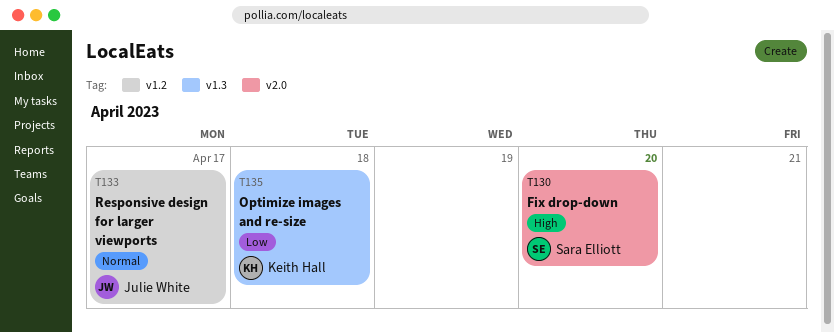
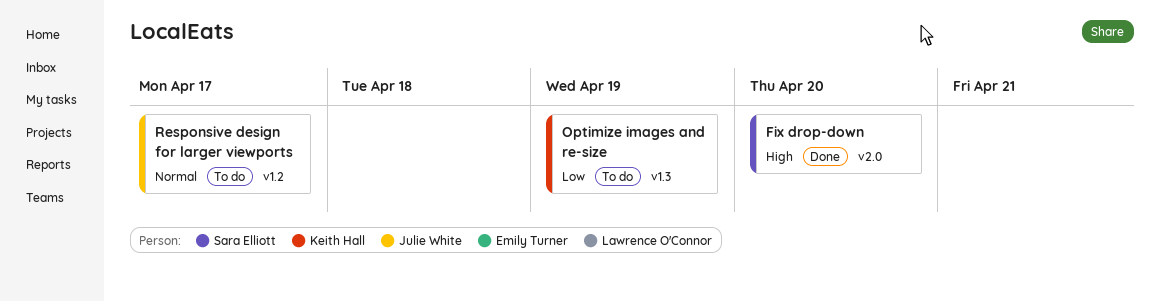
Optimize images and re-size, due: Apr 18 -> Apr 19

